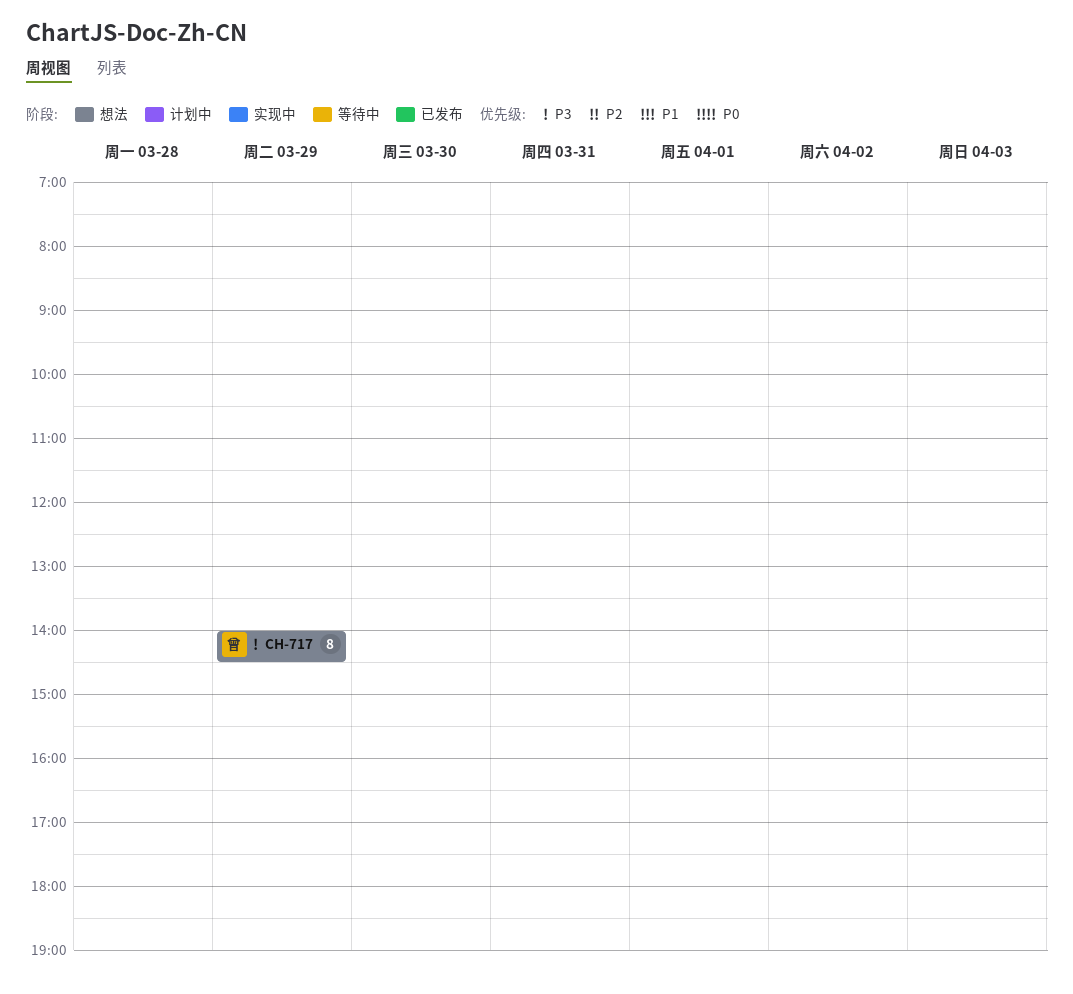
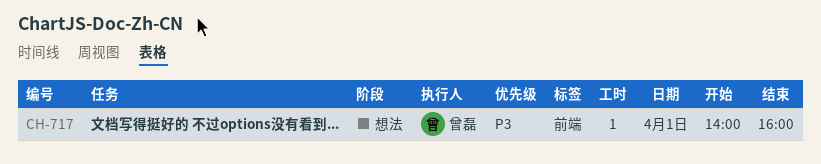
CH-717, estimate: 8 -> 1
CH-717, day: Mar 29 -> Apr 1
CH-717, ends: 14:30 -> 16:00

